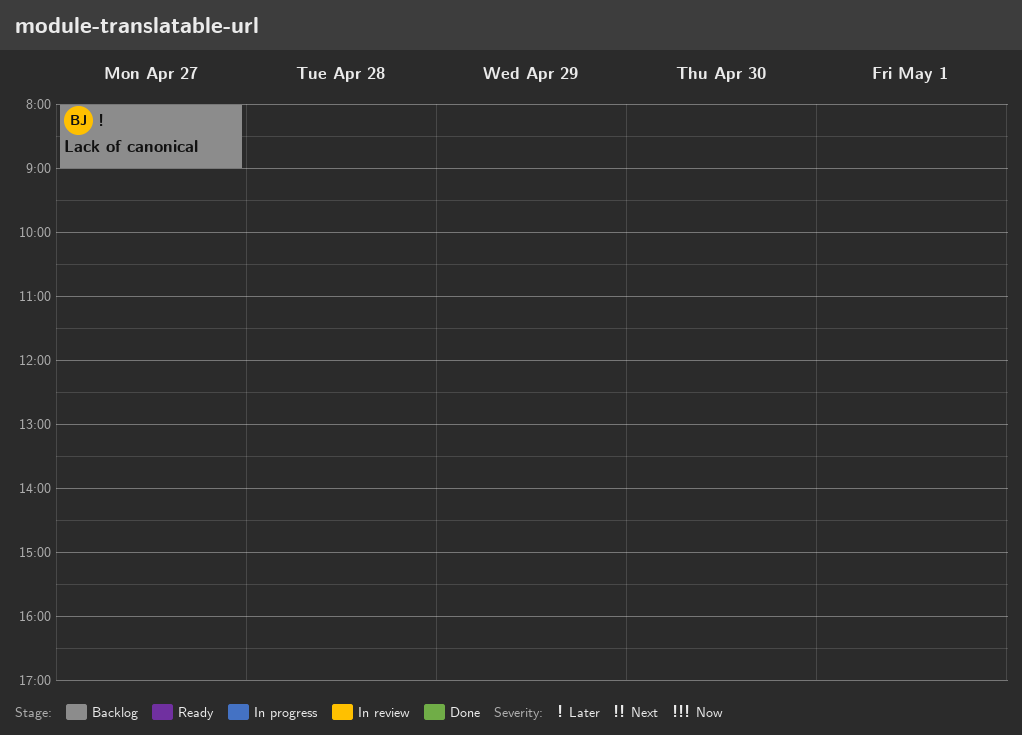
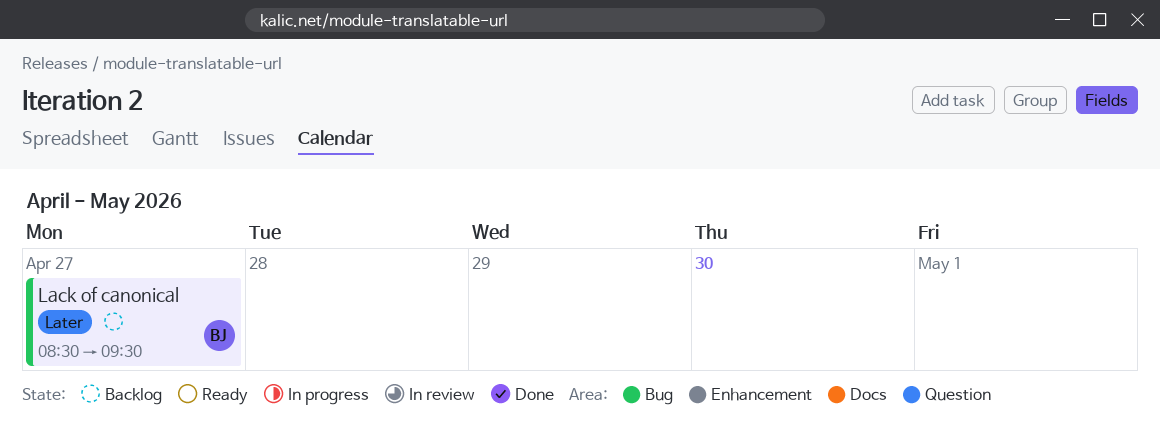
Lack of canonical, begins: 08:00 -> 08:30
Lack of canonical, ends: 09:00 -> 09:30

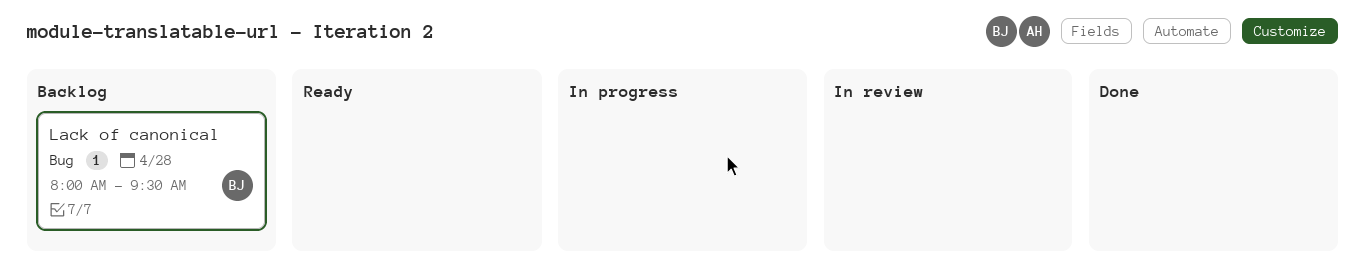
Lack of canonical, day: Apr 27 -> Apr 28
Lack of canonical, begins: 08:30 -> 08:00

